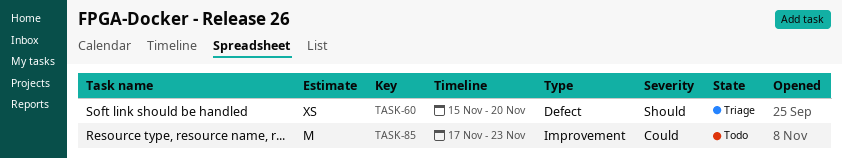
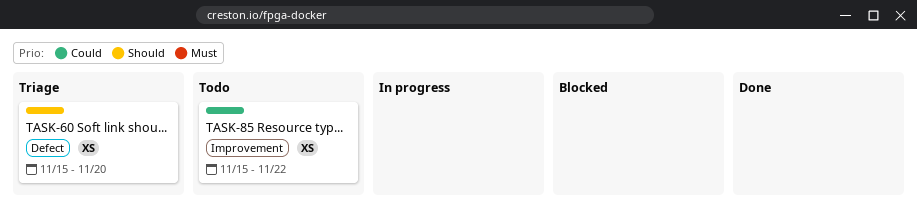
TASK-85, estimate: M -> XS
TASK-85, start: Nov 17 -> Nov 15
TASK-85, due: Nov 23 -> Nov 22

